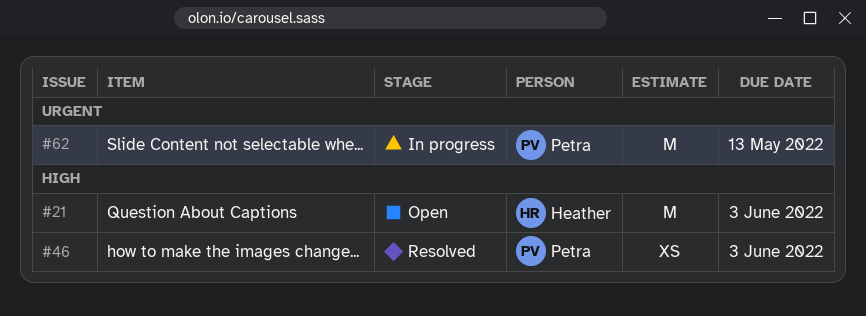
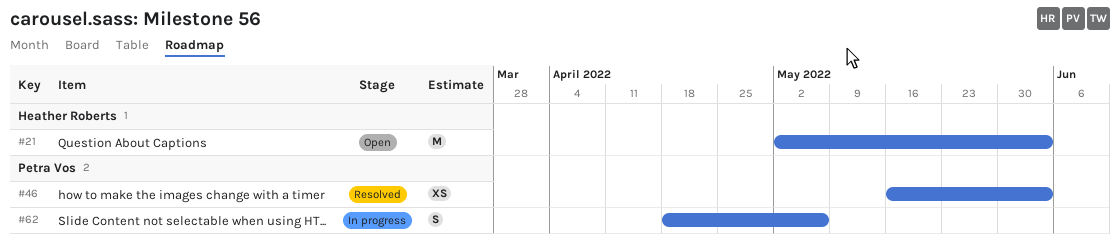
#62, estimate: M -> S
#62, due: May 13 -> May 6

